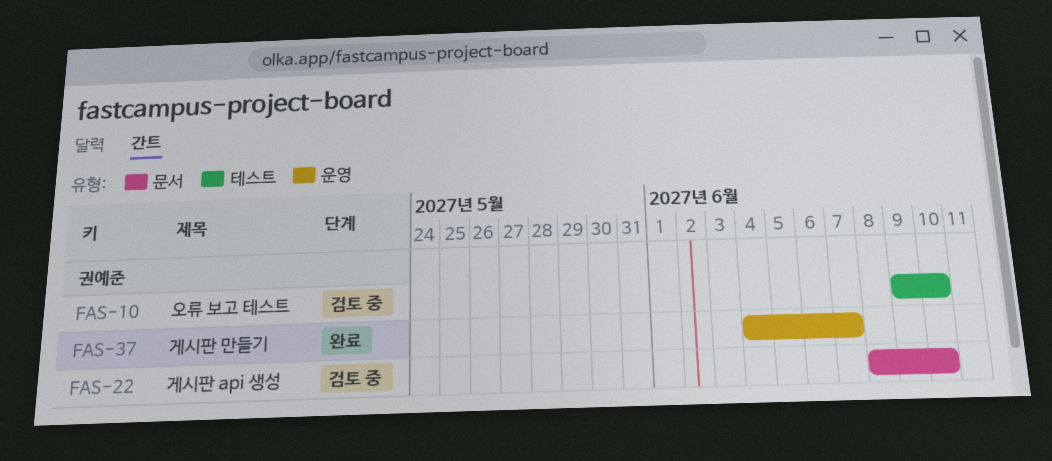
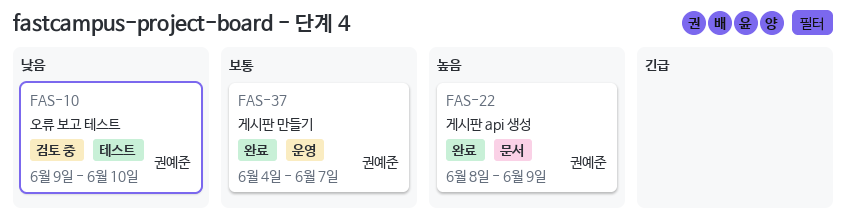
FAS-22, status: 검토 중 -> 완료
FAS-22, due: Jun 10 -> Jun 9

